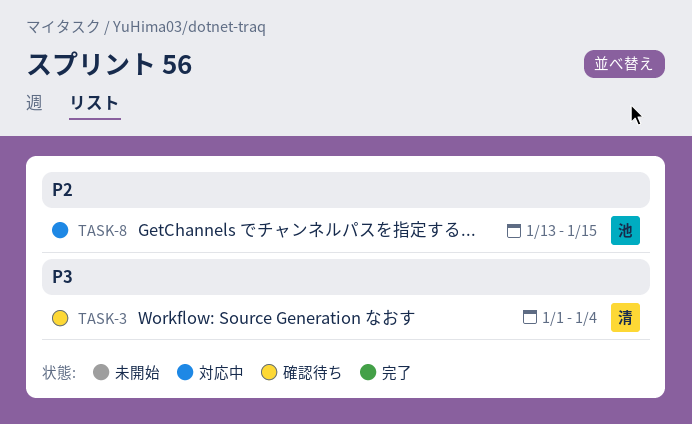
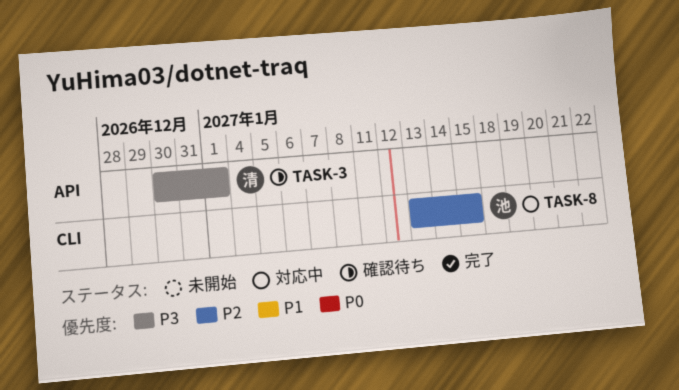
TASK-3, start: Jan 1 -> Dec 30
TASK-3, due: Jan 4 -> Jan 1

